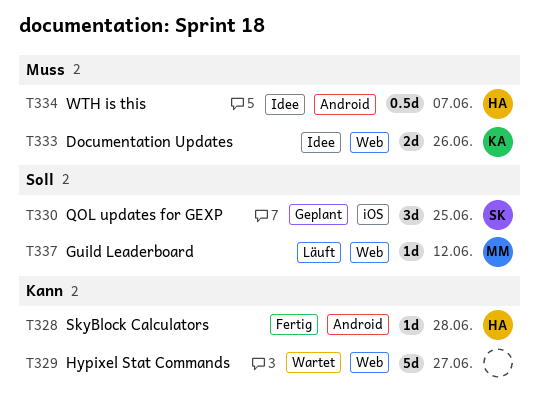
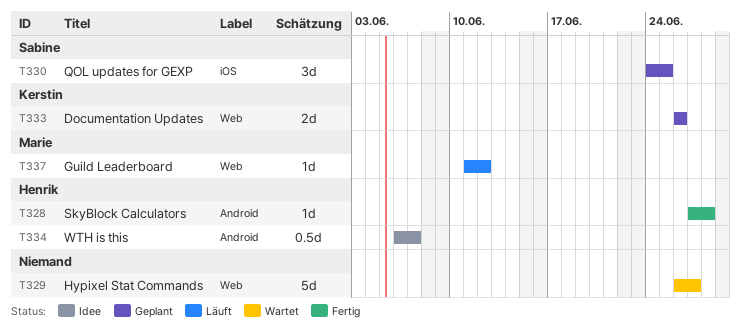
T333, status: Idee -> Geplant

